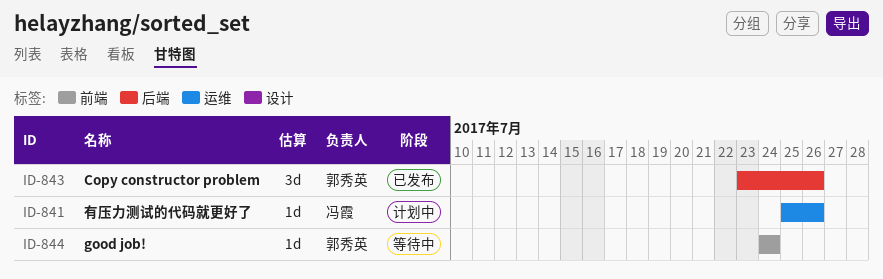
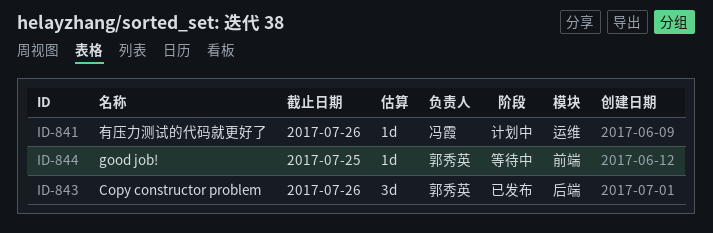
ID-844, due: Jul 24 -> Jul 25

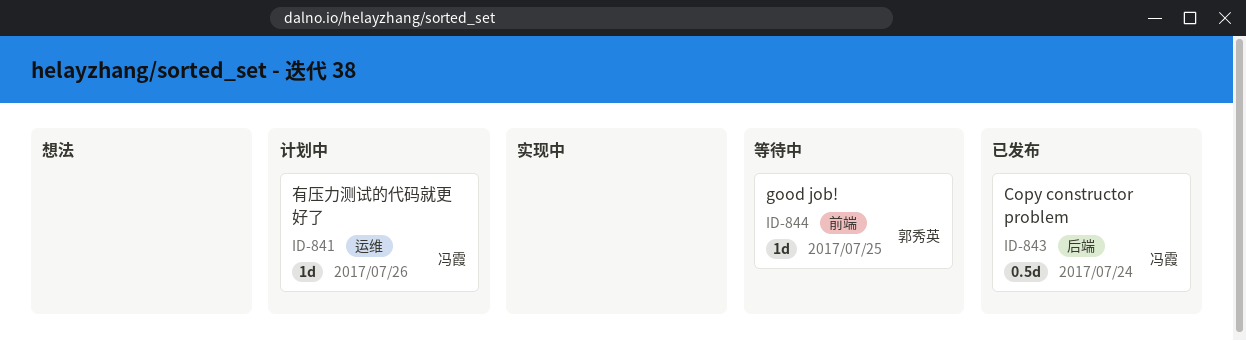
ID-843, owner: 郭秀英 -> 冯霞
ID-843, estimate: 3d -> 0.5d
ID-843, due: Jul 26 -> Jul 24

